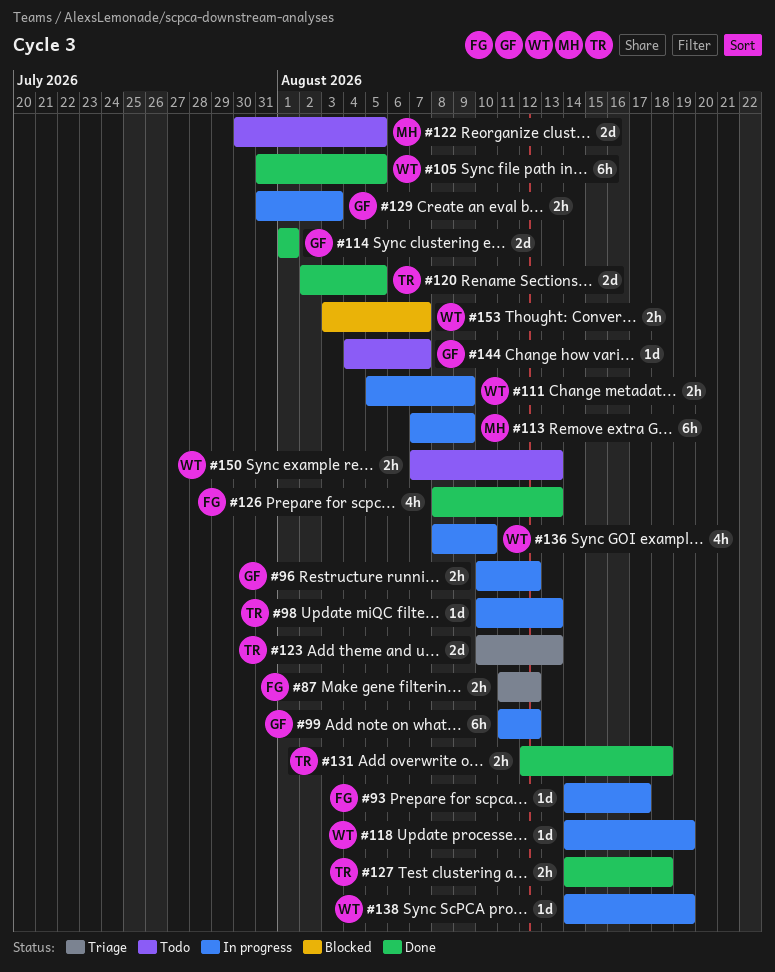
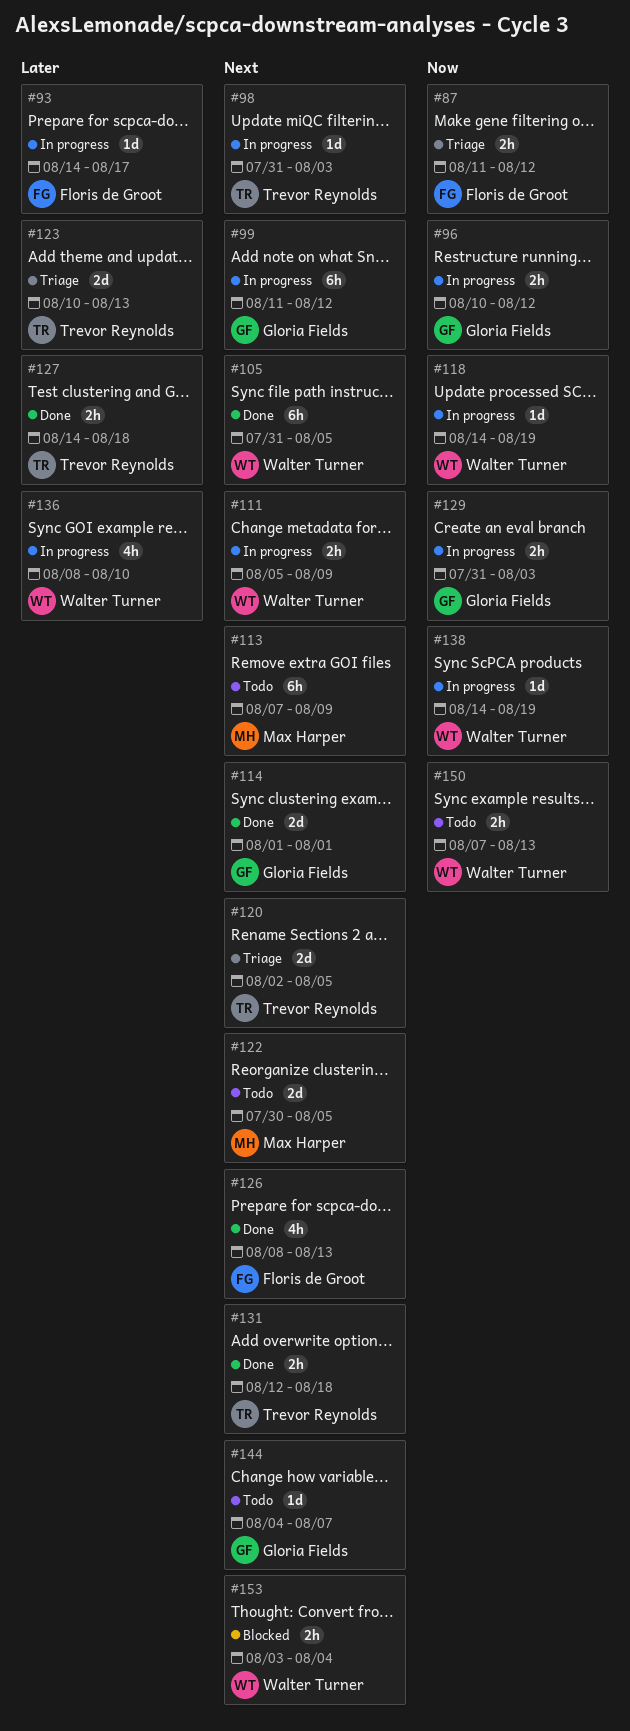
#98, start: Aug 10 -> Jul 31
#98, due: Aug 13 -> Aug 3
#113, status: In progress -> Todo
#120, status: Done -> Triage
#153, due: Aug 7 -> Aug 4

